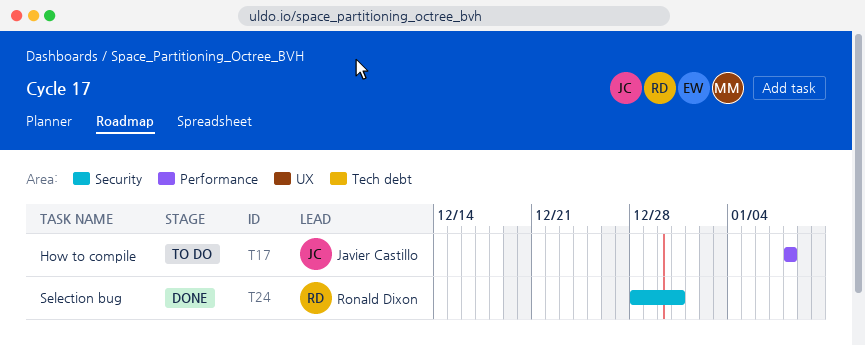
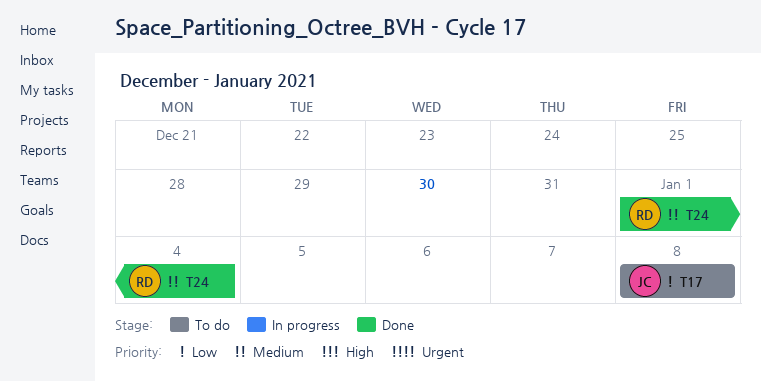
T24, start: Dec 28 -> Jan 1
T24, due: Dec 31 -> Jan 4

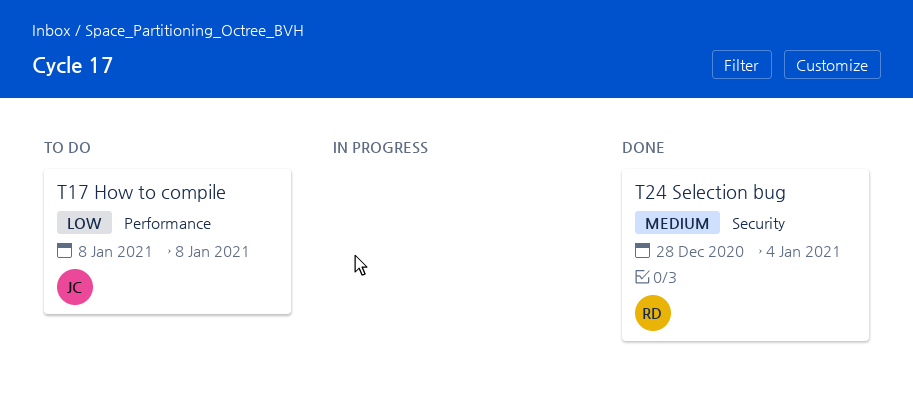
T24, start: Jan 1 -> Dec 28

